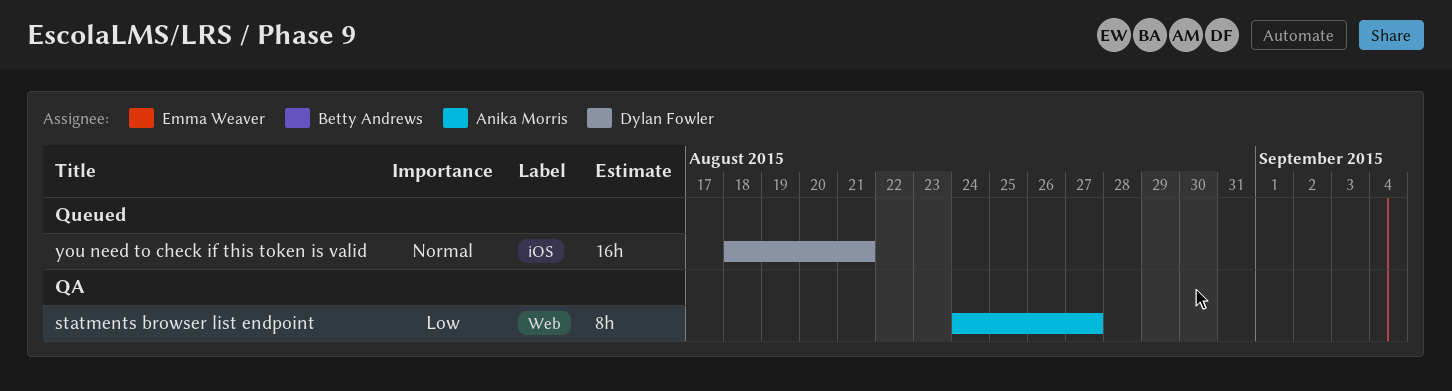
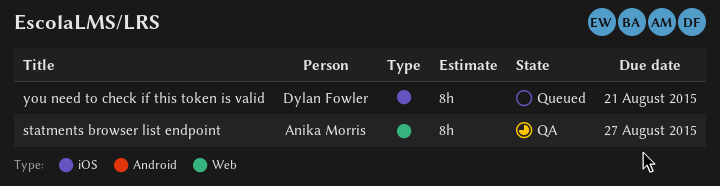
you need to check if this token is valid, estimate: 16h -> 8h

